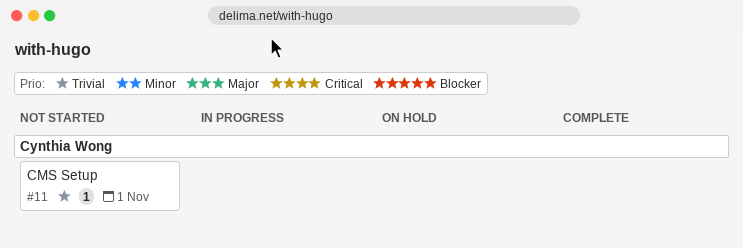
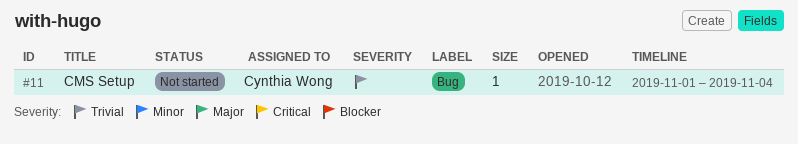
#11, due: Nov 1 -> Nov 4

